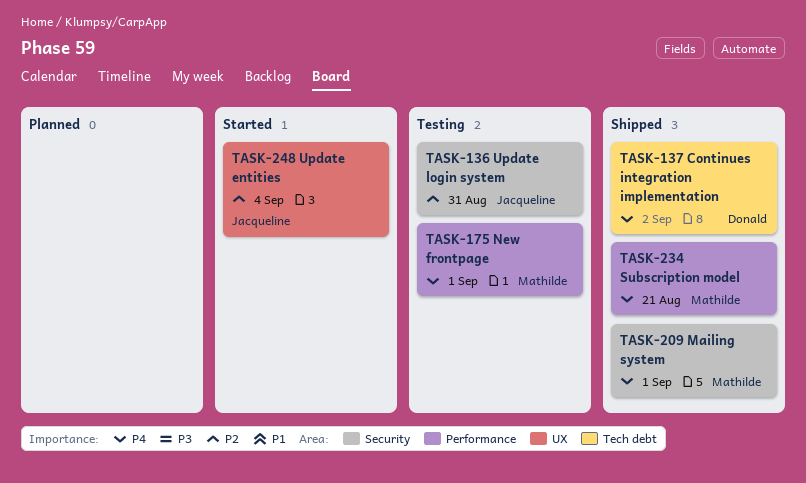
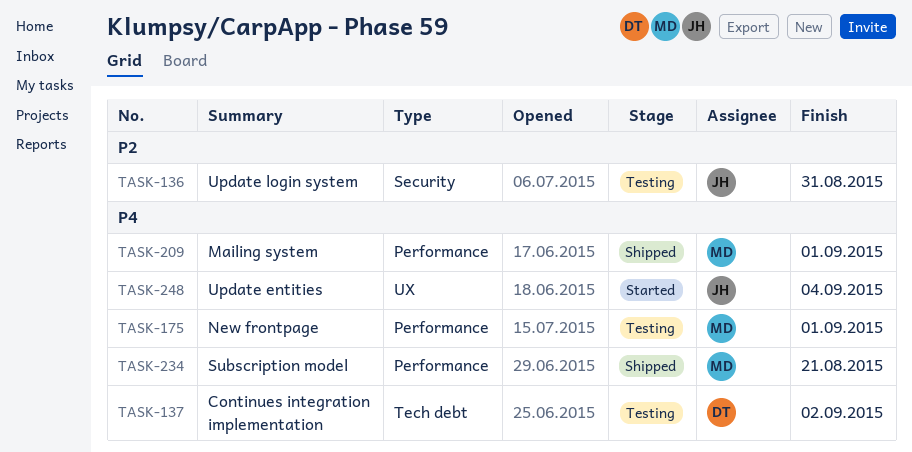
TASK-137, status: Shipped -> Testing
TASK-209, label: Security -> Performance
TASK-248, priority: P2 -> P4

